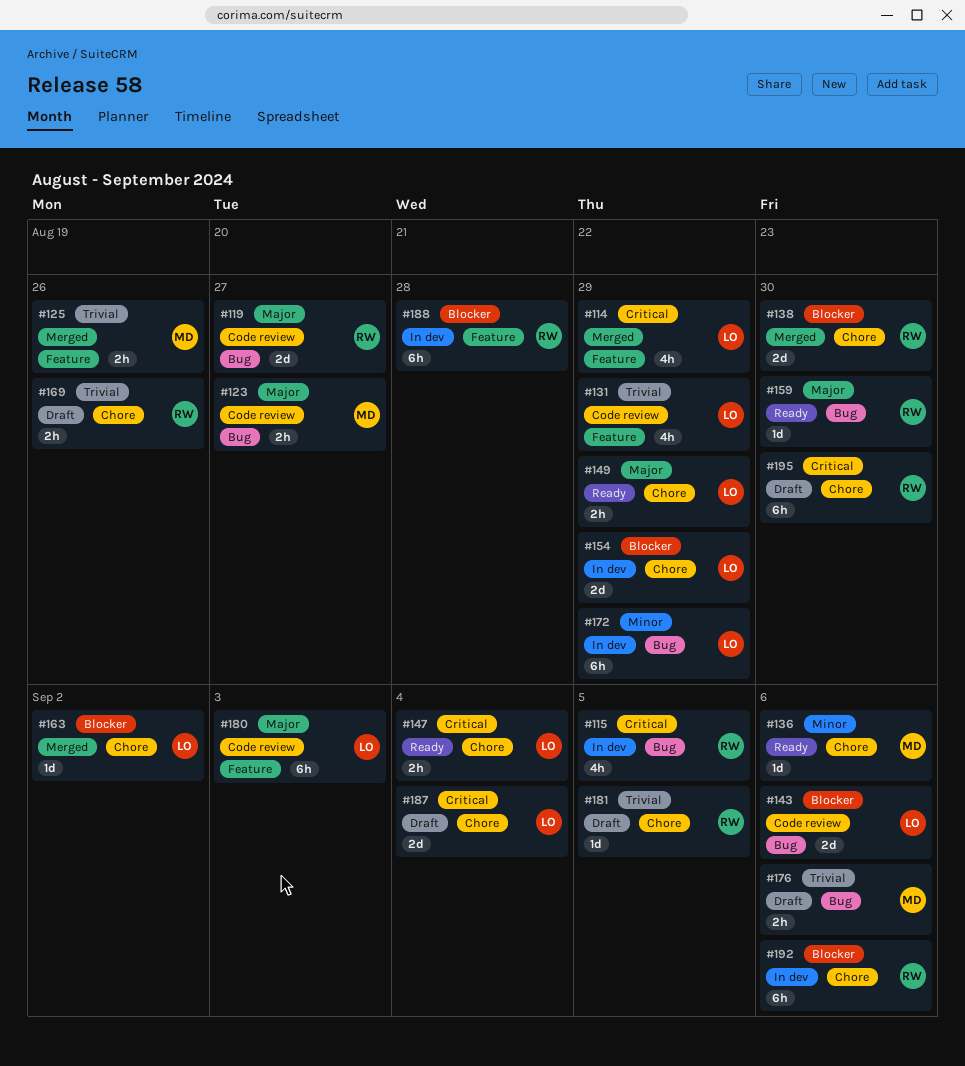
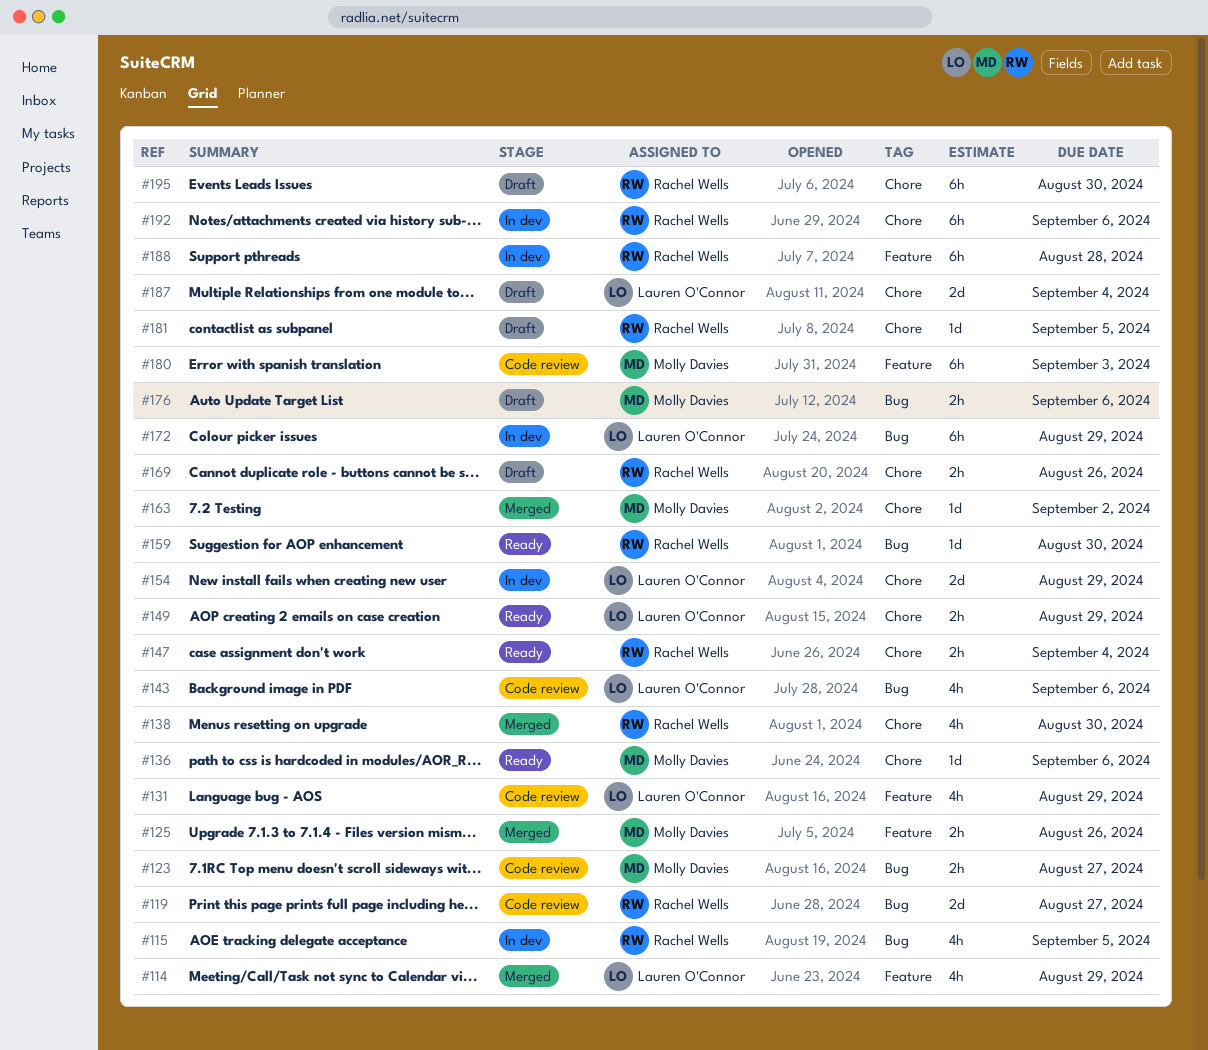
#138, estimate: 2d -> 4h
#143, estimate: 2d -> 4h
#147, owner: Lauren O'Connor -> Rachel Wells
#163, owner: Lauren O'Connor -> Molly Davies
#180, owner: Lauren O'Connor -> Molly Davies

